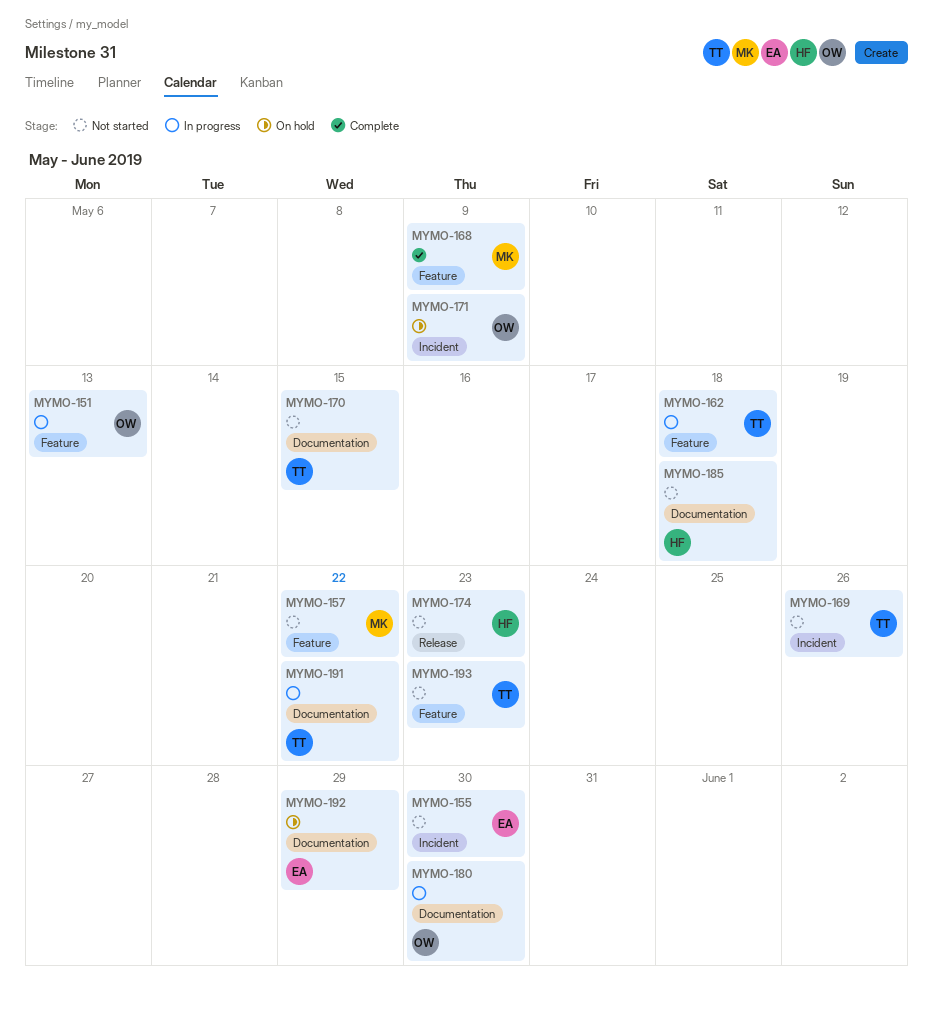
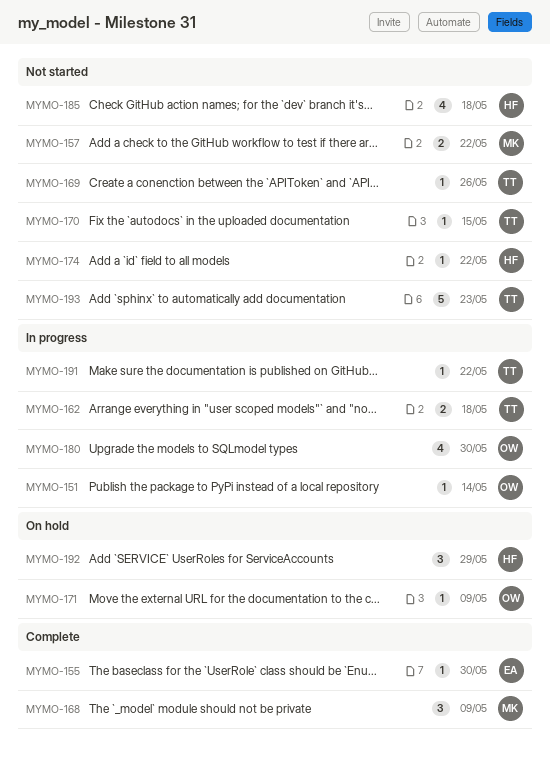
MYMO-151, due: May 13 -> May 14
MYMO-155, status: Not started -> Complete
MYMO-174, due: May 23 -> May 22
MYMO-192, owner: EA -> HF

